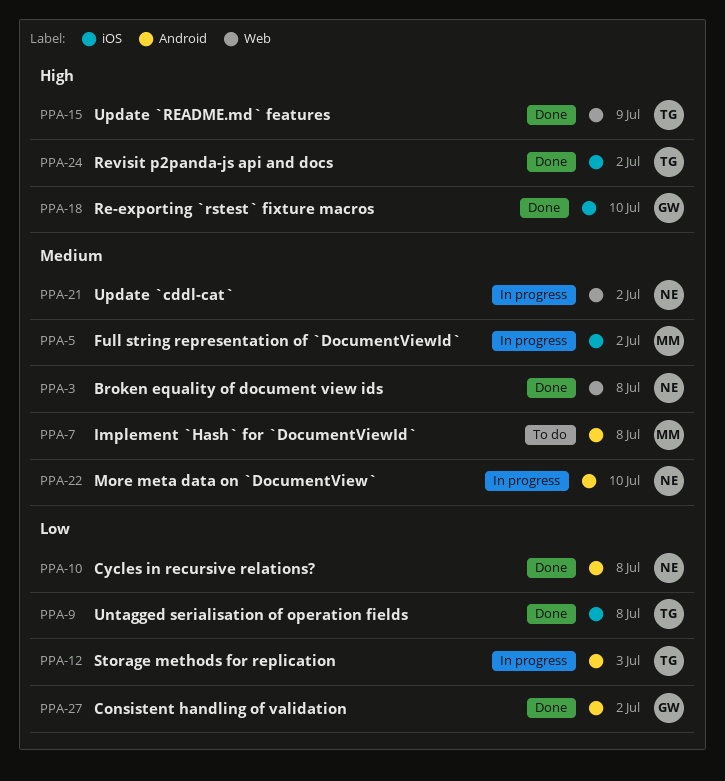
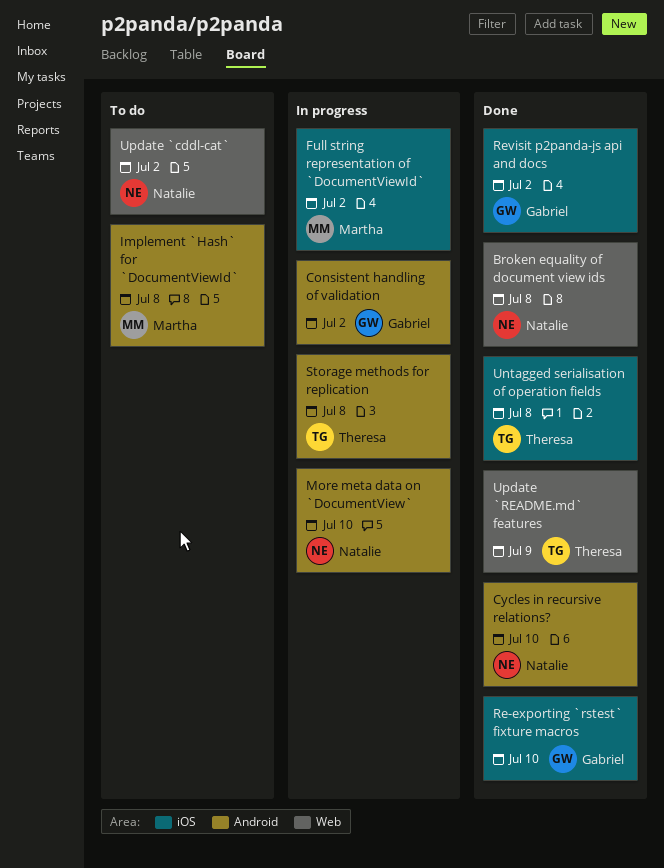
Consistent handling of validation, status: Done -> In progress
Cycles in recursive relations?, due: Jul 8 -> Jul 10
Revisit p2panda-js api and docs, owner: Theresa -> Gabriel
Storage methods for replication, due: Jul 3 -> Jul 8
Update `cddl-cat`, status: In progress -> To do

